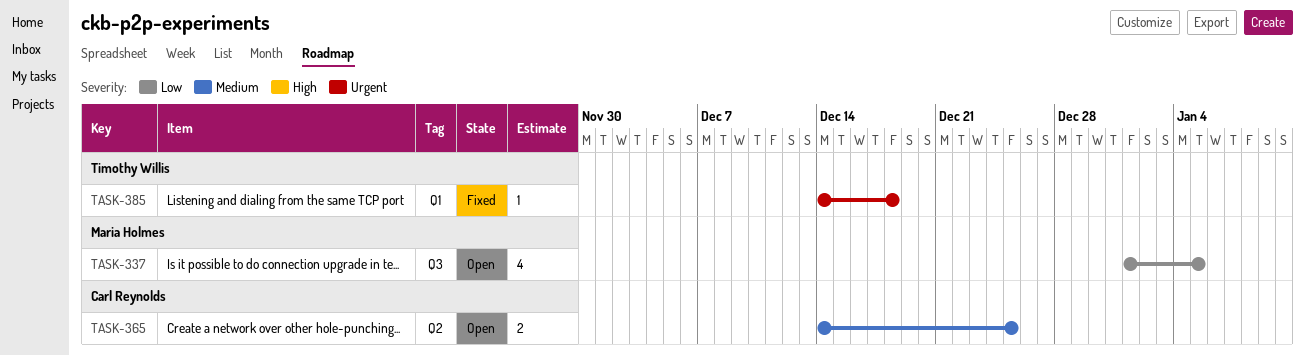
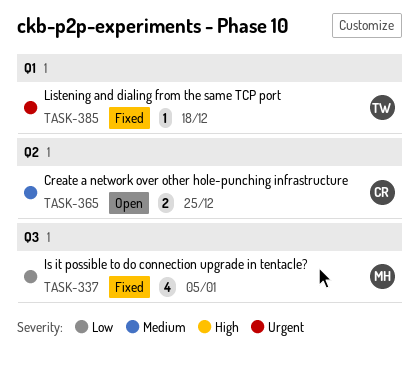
TASK-337, status: Open -> Fixed

